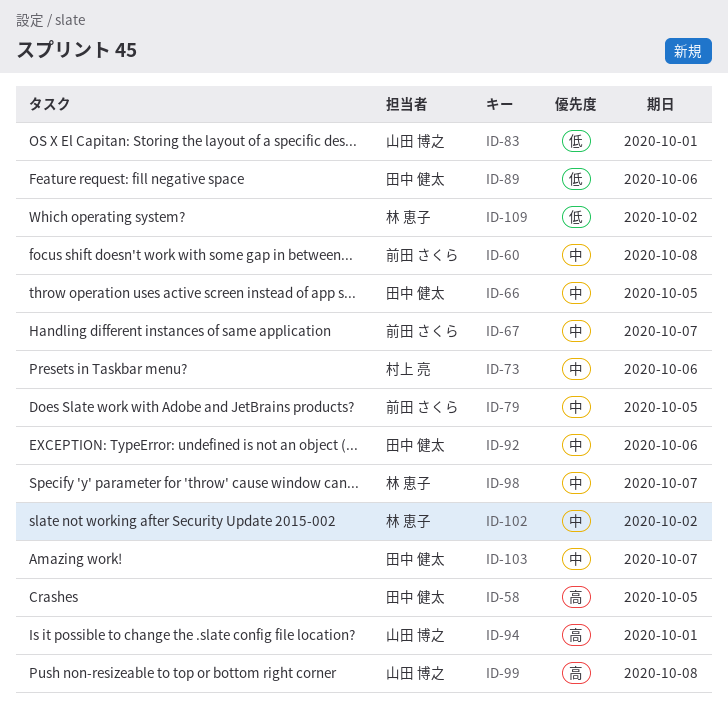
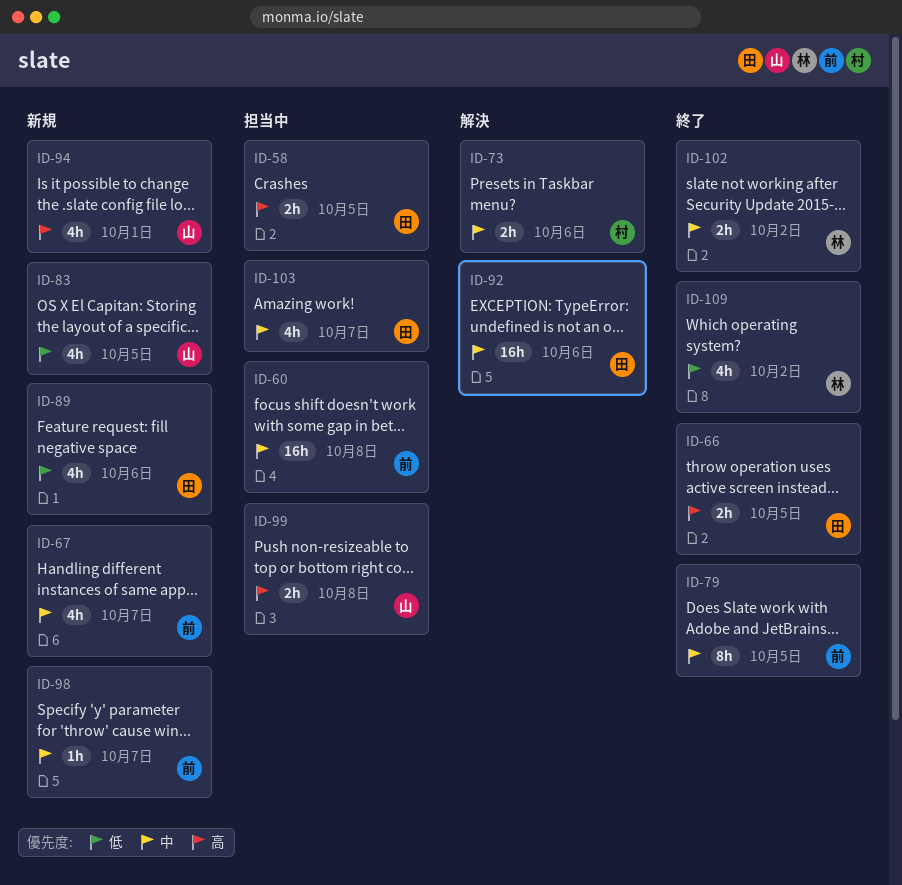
ID-66, priority: 中 -> 高
ID-83, due: Oct 1 -> Oct 5
ID-98, owner: 林 恵子 -> 前田 さくら

